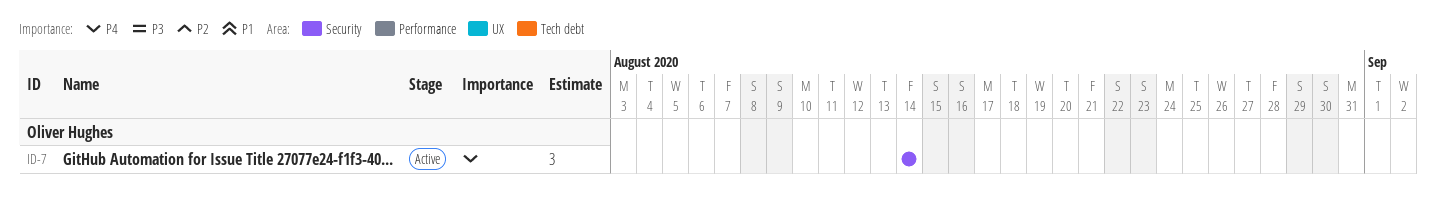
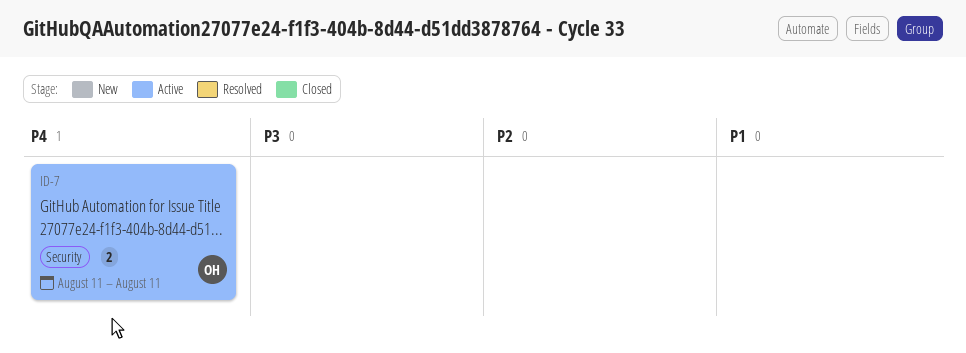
ID-7, estimate: 3 -> 2
ID-7, start: Aug 14 -> Aug 11
ID-7, due: Aug 14 -> Aug 11

